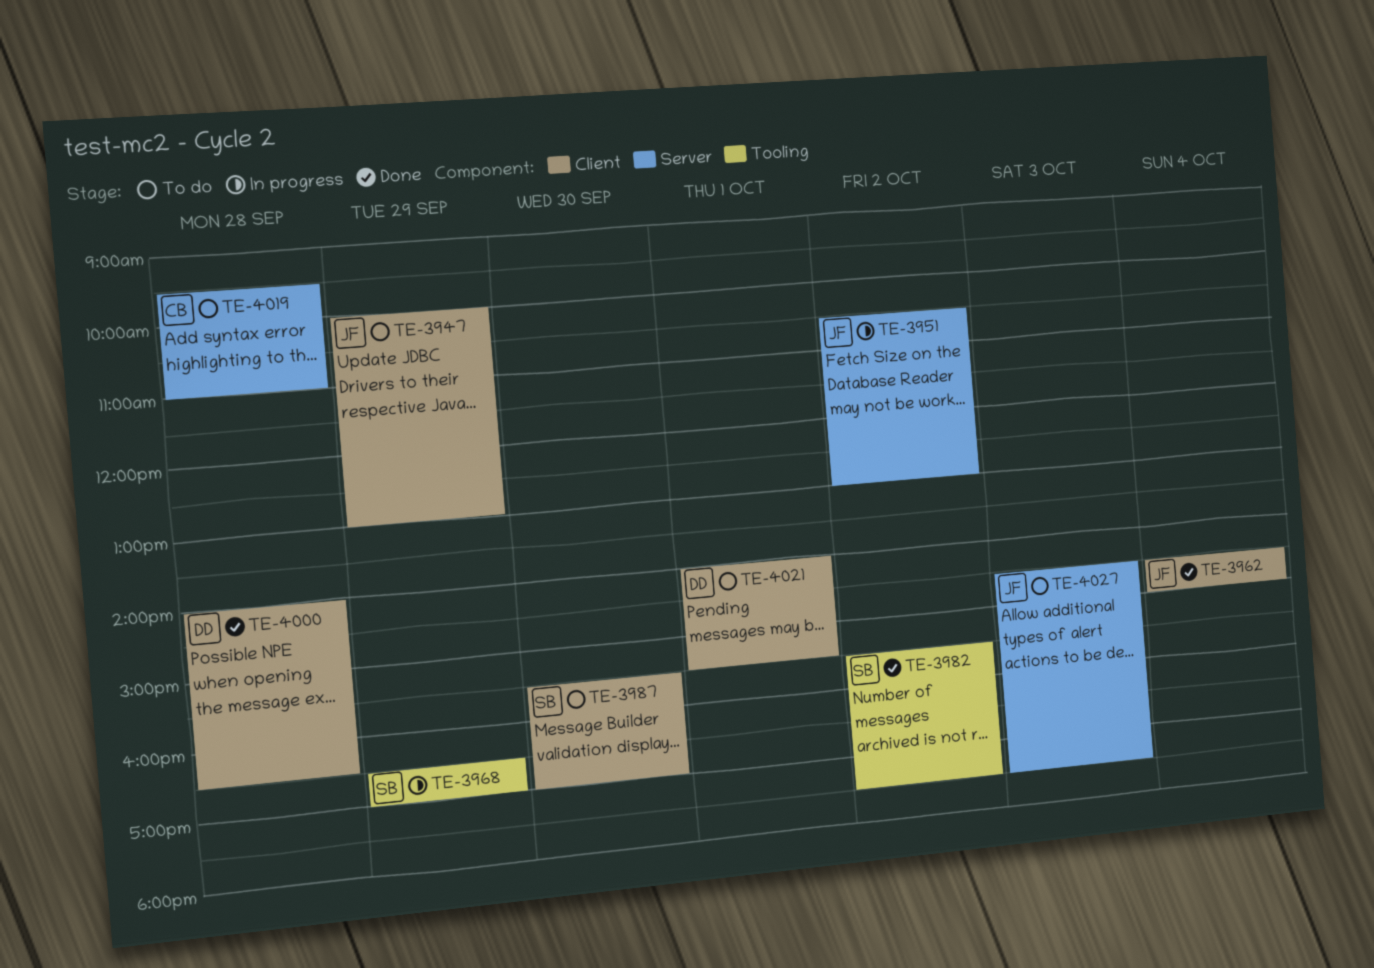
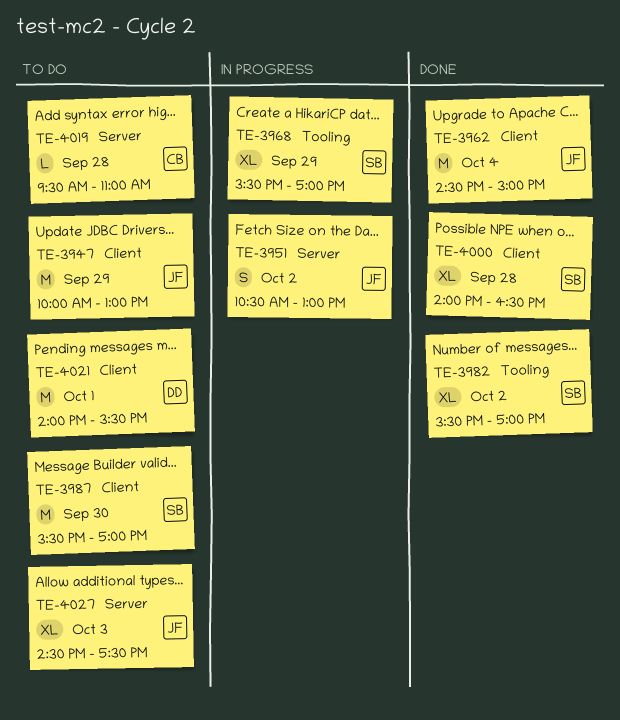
TE-3968, begins: 16:30 -> 15:30
TE-3982, ends: 17:30 -> 17:00
TE-4000, owner: DD -> SB

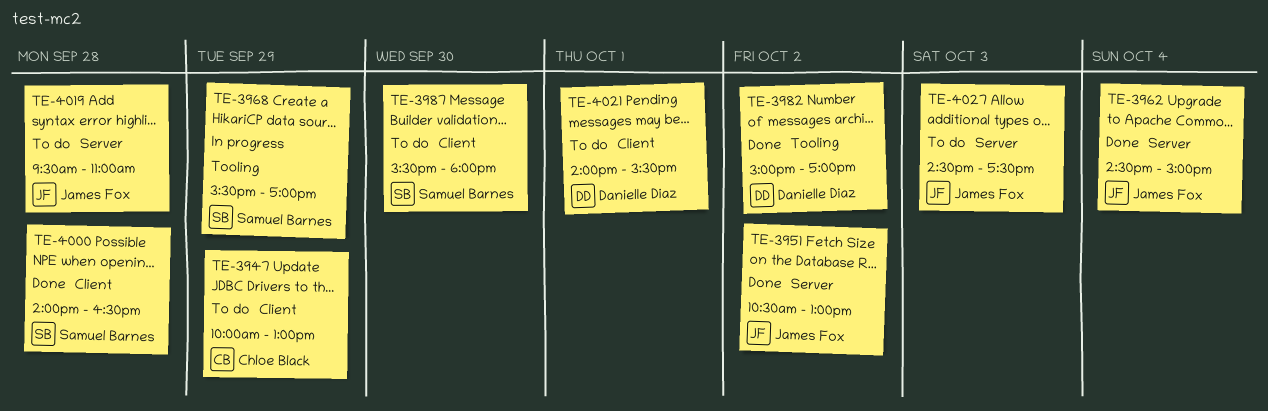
TE-3947, owner: James Fox -> Chloe Black
TE-3951, status: In progress -> Done
TE-3962, label: Client -> Server
TE-3982, owner: Samuel Barnes -> Danielle Diaz
TE-3982, begins: 15:30 -> 15:00
TE-3987, ends: 17:00 -> 18:00
TE-4019, owner: Chloe Black -> James Fox

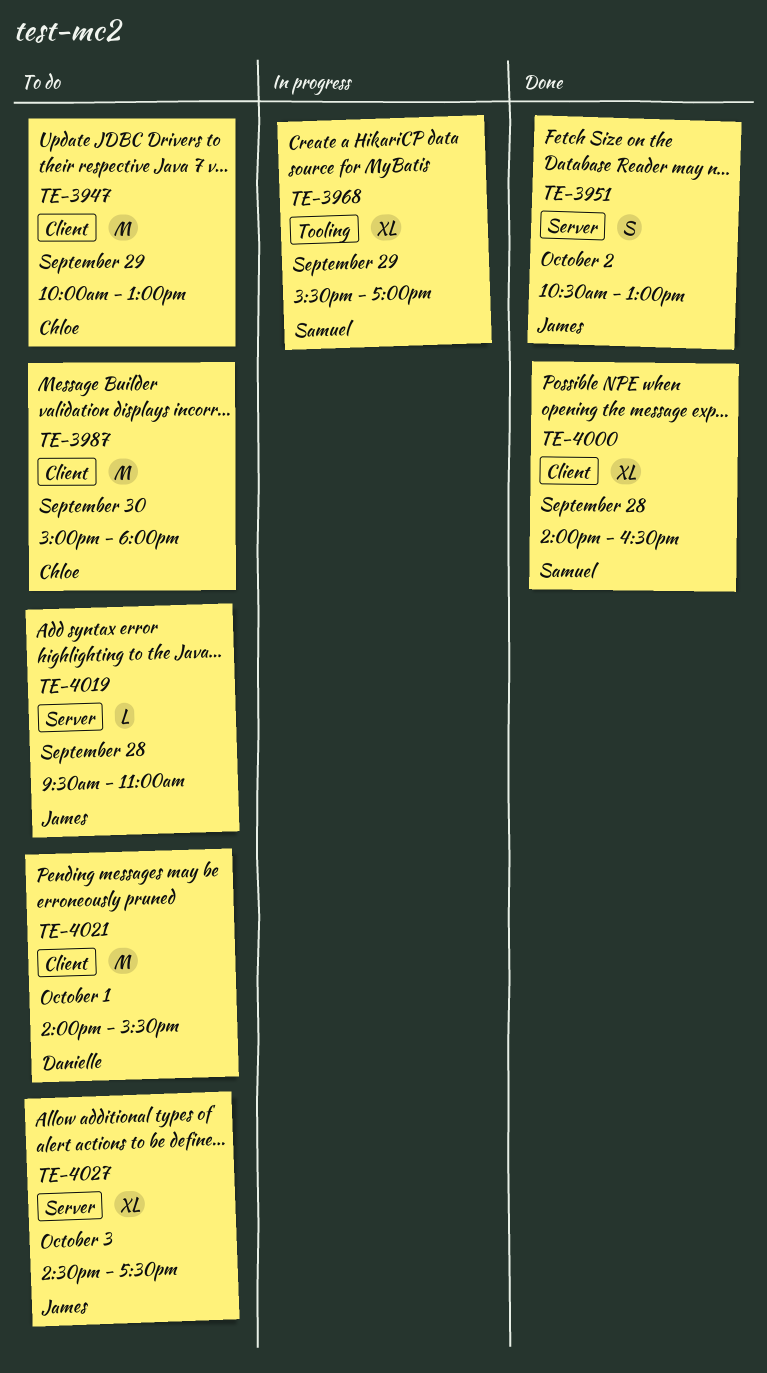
TE-3962: present -> none
TE-3982: present -> none
TE-3987, owner: Samuel Barnes -> Chloe Black
TE-3987, begins: 15:30 -> 15:00

